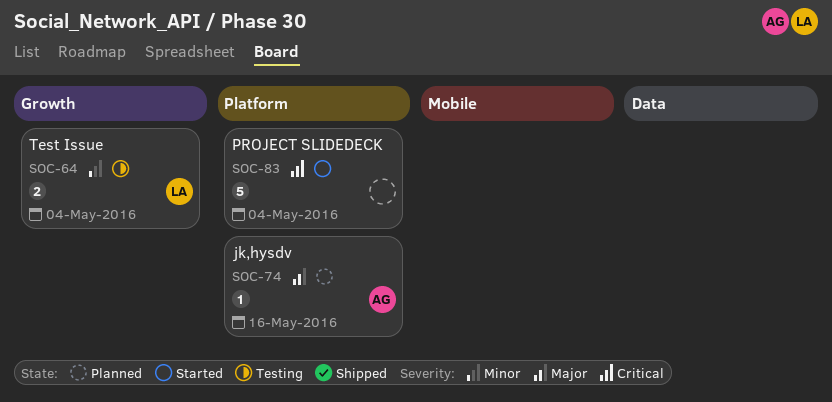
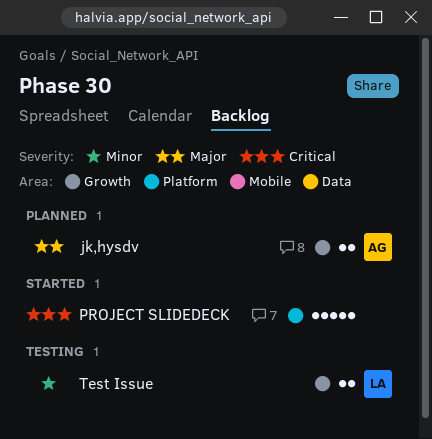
jk,hysdv, label: Platform -> Growth
jk,hysdv, estimate: 1 -> 2

